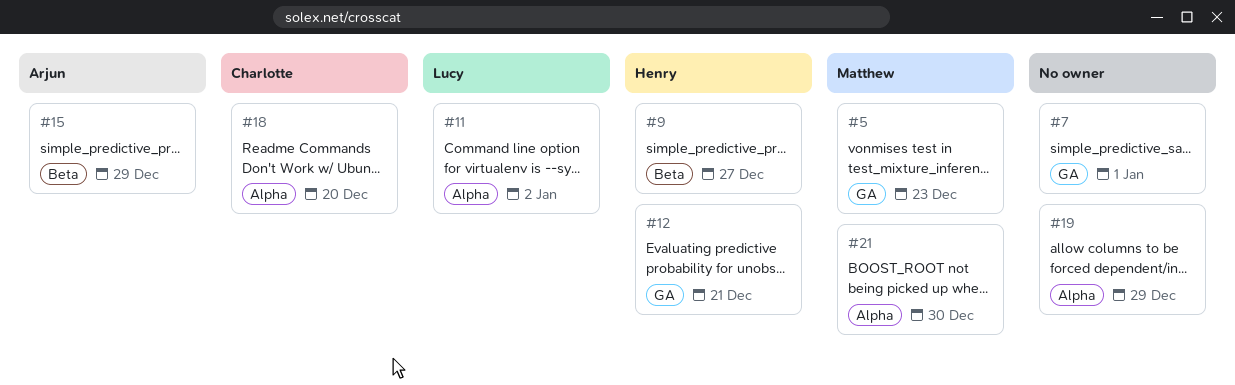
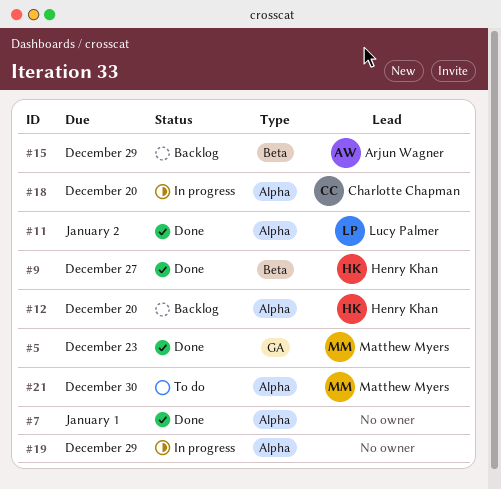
#7, label: GA -> Alpha
#12, label: GA -> Alpha
#12, due: Dec 21 -> Dec 20

